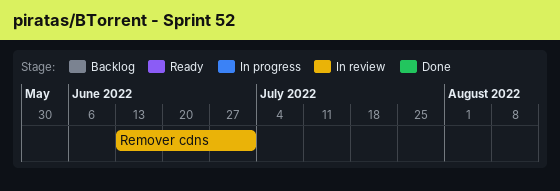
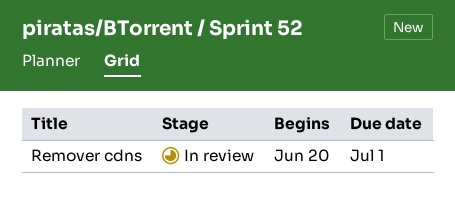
Remover cdns, start: Jun 13 -> Jun 20

